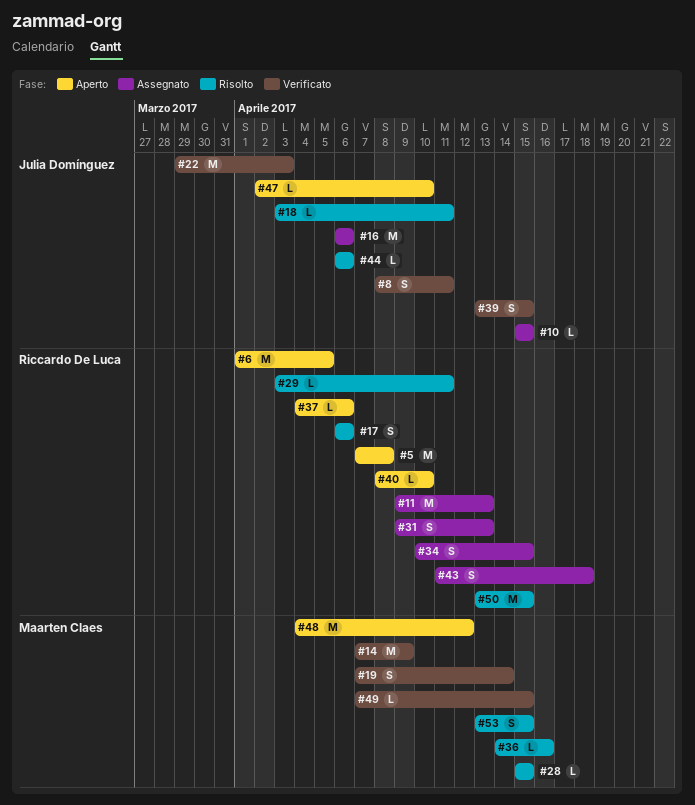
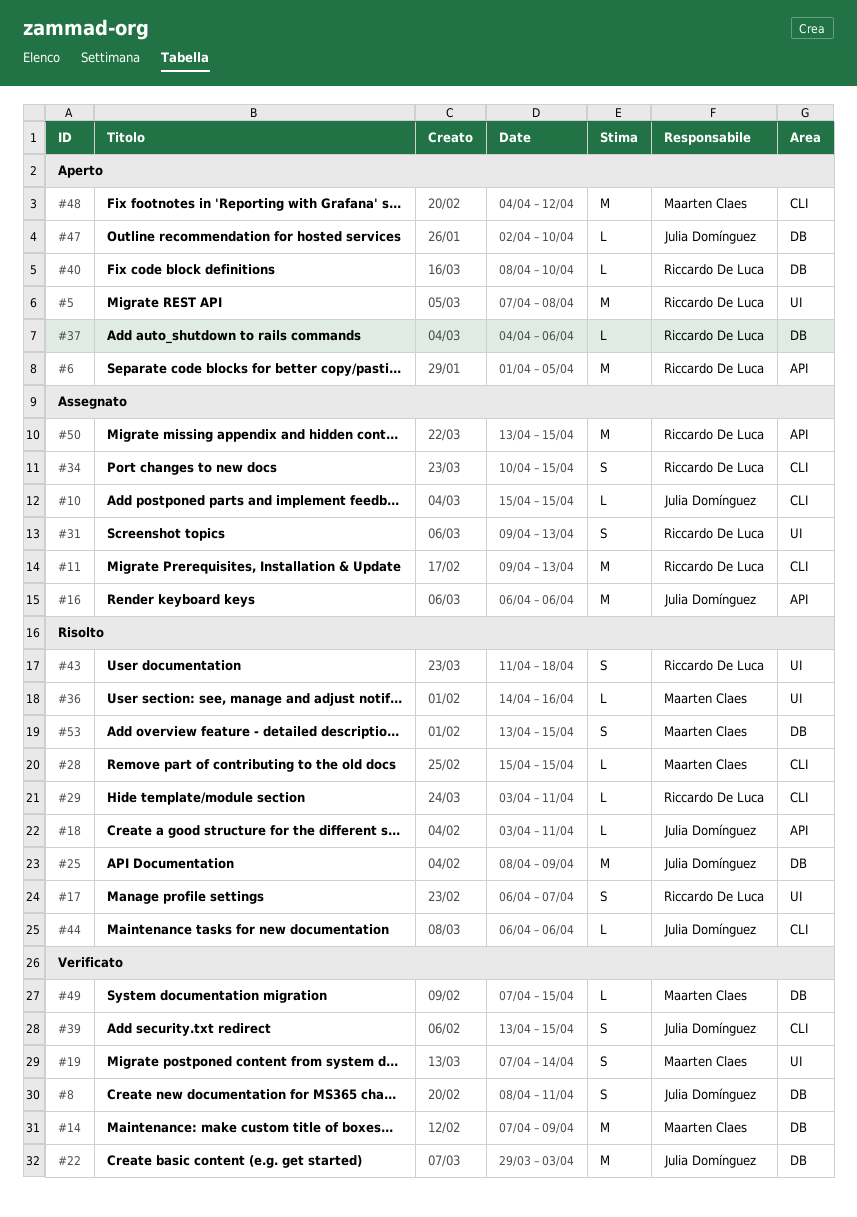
#17, due: Apr 6 -> Apr 7
#25: none -> present
#43, status: Assegnato -> Risolto
#50, status: Risolto -> Assegnato

